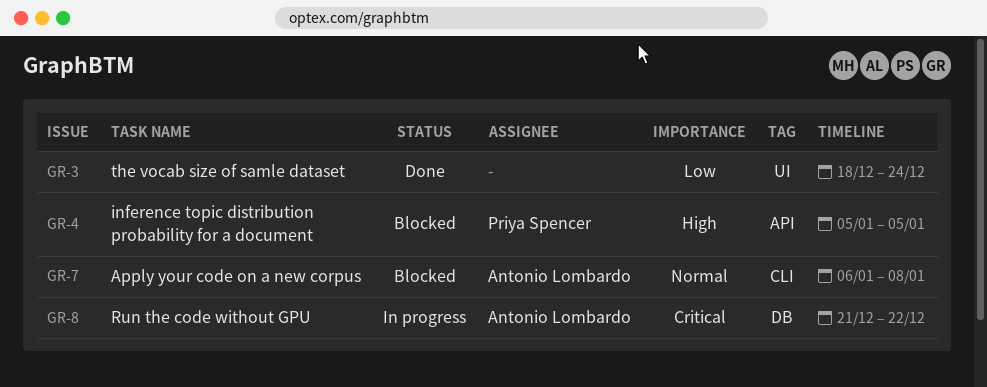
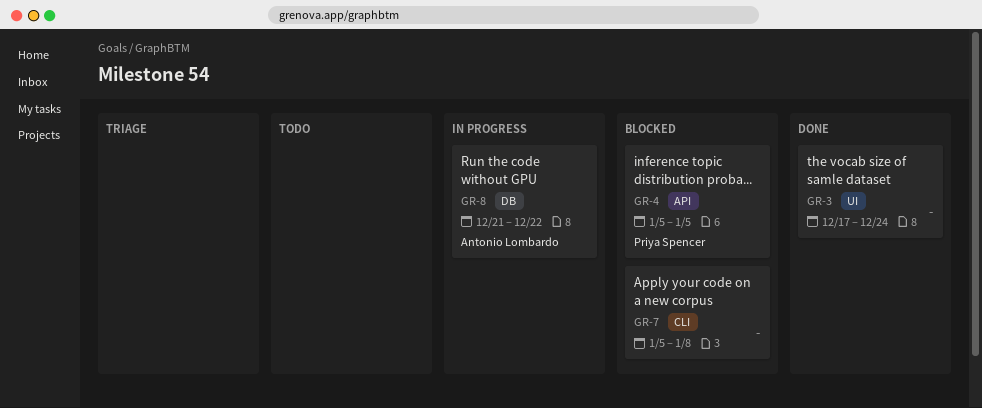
GR-3, start: Dec 18 -> Dec 17
GR-7, owner: Antonio Lombardo -> none
GR-7, start: Jan 6 -> Jan 5

